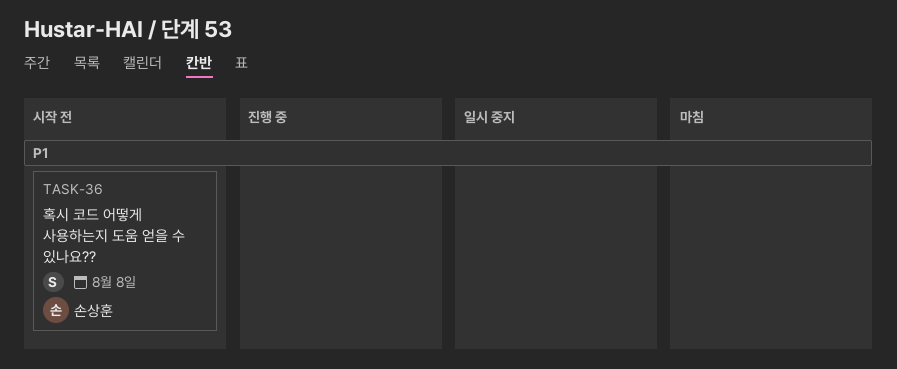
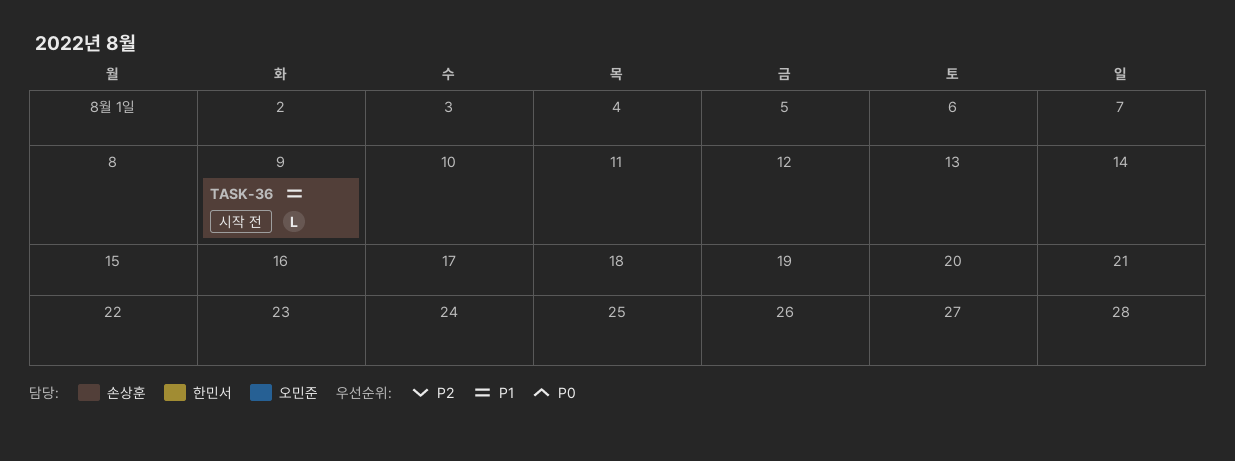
TASK-36, estimate: S -> L
TASK-36, due: Aug 8 -> Aug 9

